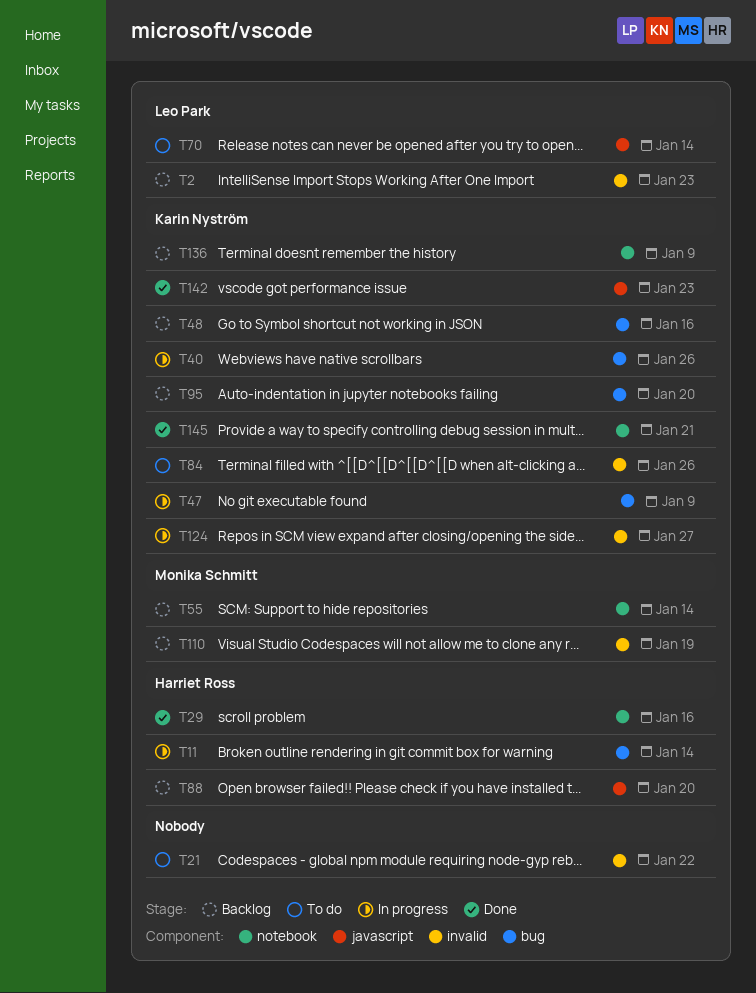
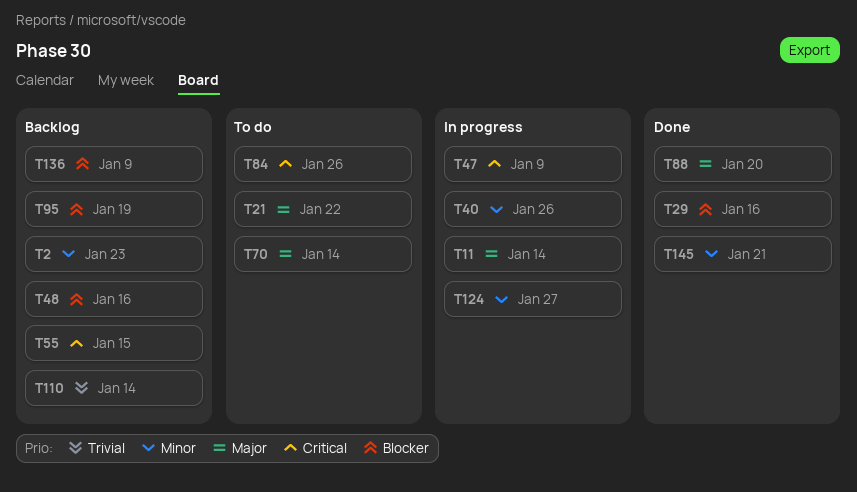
T55, due: Jan 14 -> Jan 15
T88, status: Backlog -> Done
T95, due: Jan 20 -> Jan 19
T110, due: Jan 19 -> Jan 14
T142: present -> none

